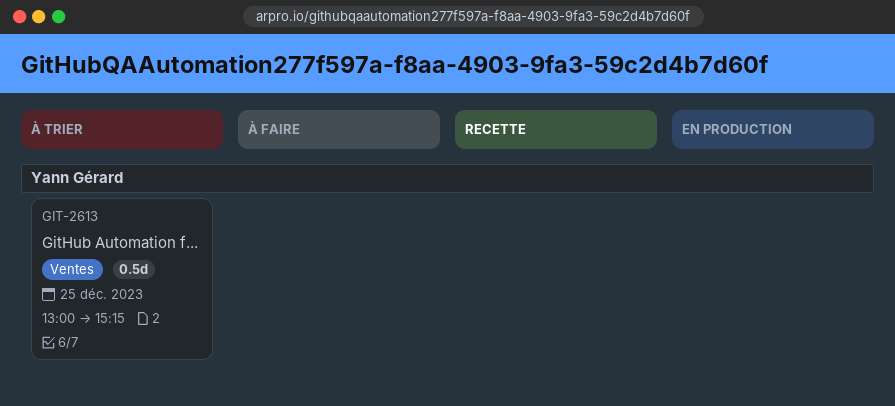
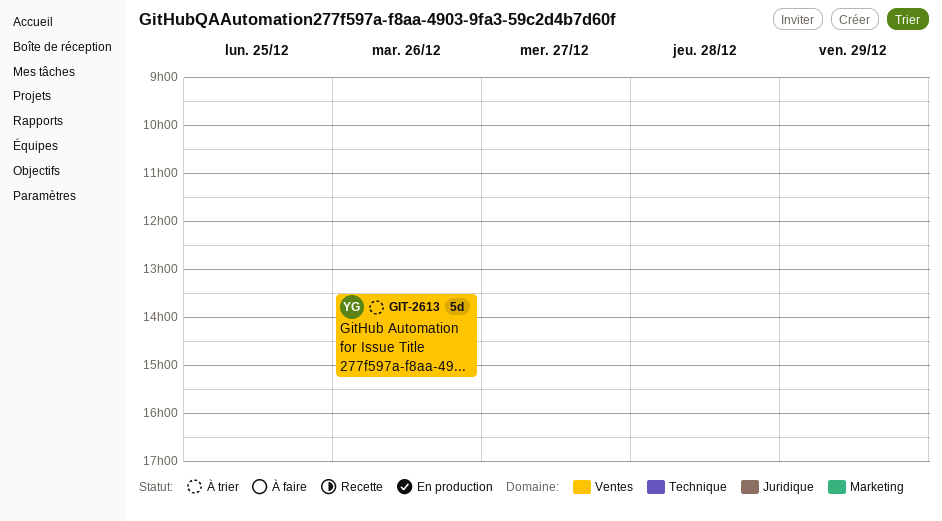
GIT-2613, estimate: 0.5d -> 5d
GIT-2613, day: Dec 25 -> Dec 26
GIT-2613, begins: 13:00 -> 13:30

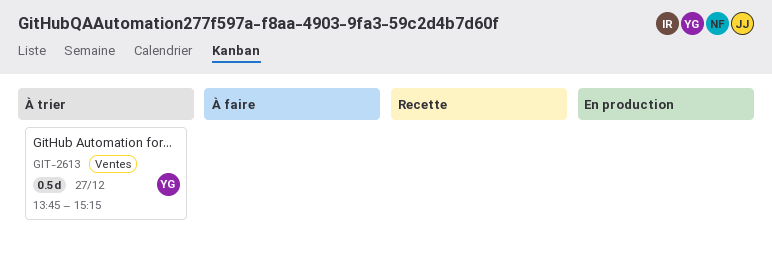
GIT-2613, estimate: 5d -> 0.5d
GIT-2613, day: Dec 26 -> Dec 27
GIT-2613, begins: 13:30 -> 13:45

